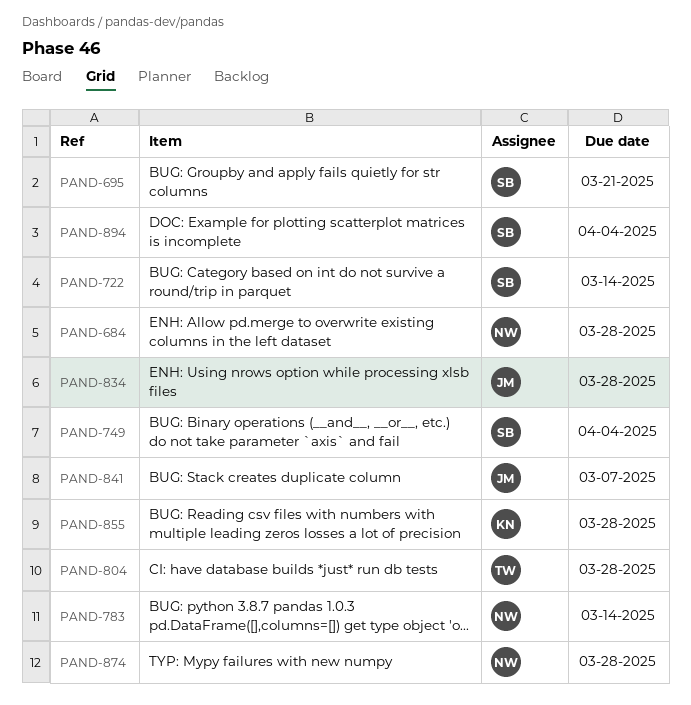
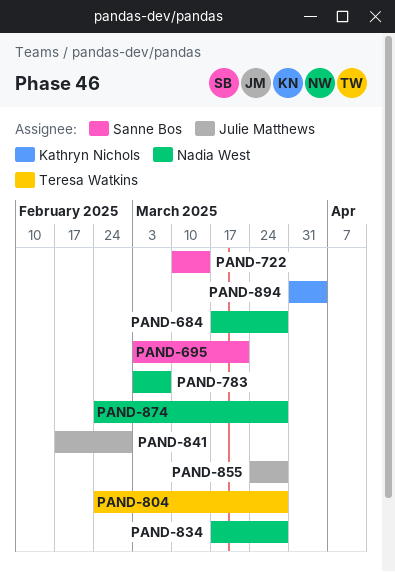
PAND-749: present -> none
PAND-783, due: Mar 14 -> Mar 7
PAND-834, owner: Julie Matthews -> Nadia West
PAND-841, due: Mar 7 -> Feb 28
PAND-855, owner: Kathryn Nichols -> Julie Matthews
PAND-894, owner: Sanne Bos -> Kathryn Nichols

